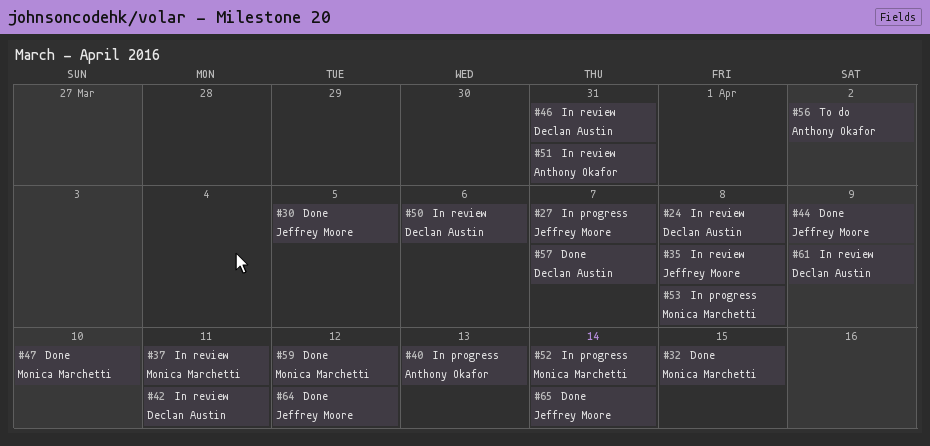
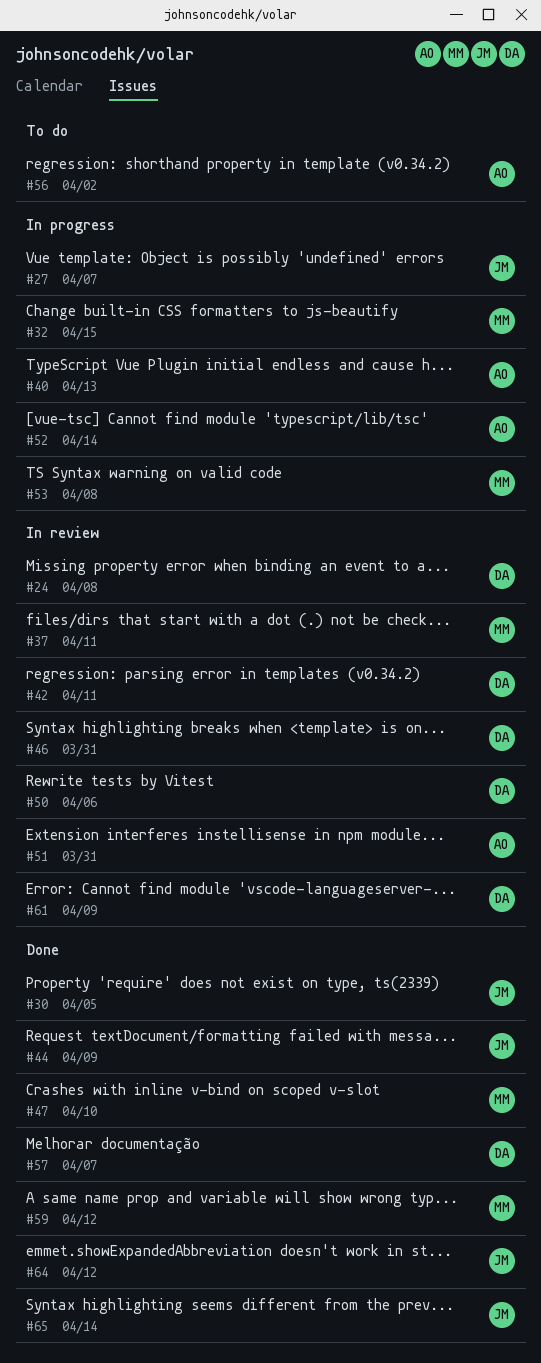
#32, status: Done -> In progress
#35: present -> none
#52, owner: Monica Marchetti -> Anthony Okafor

